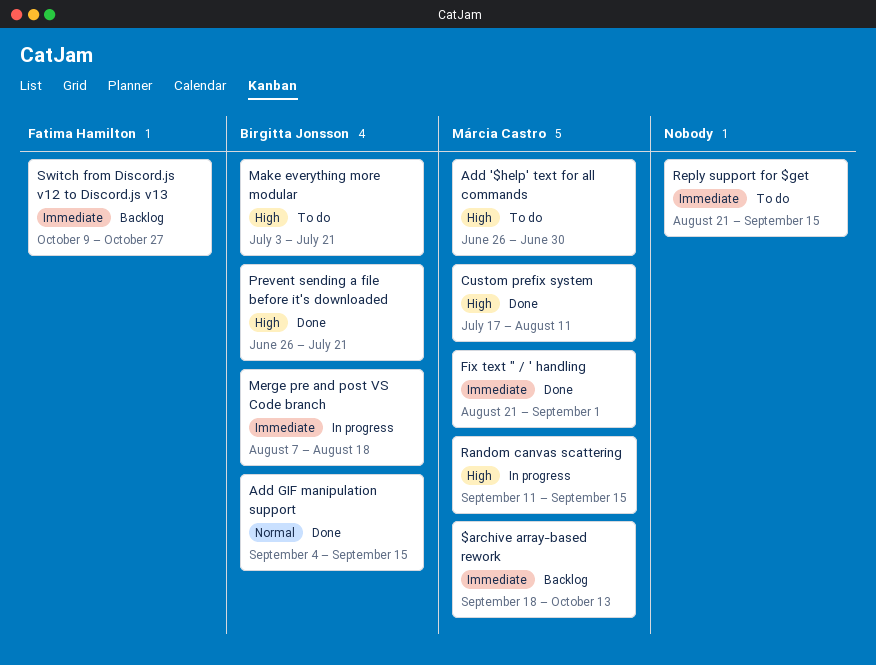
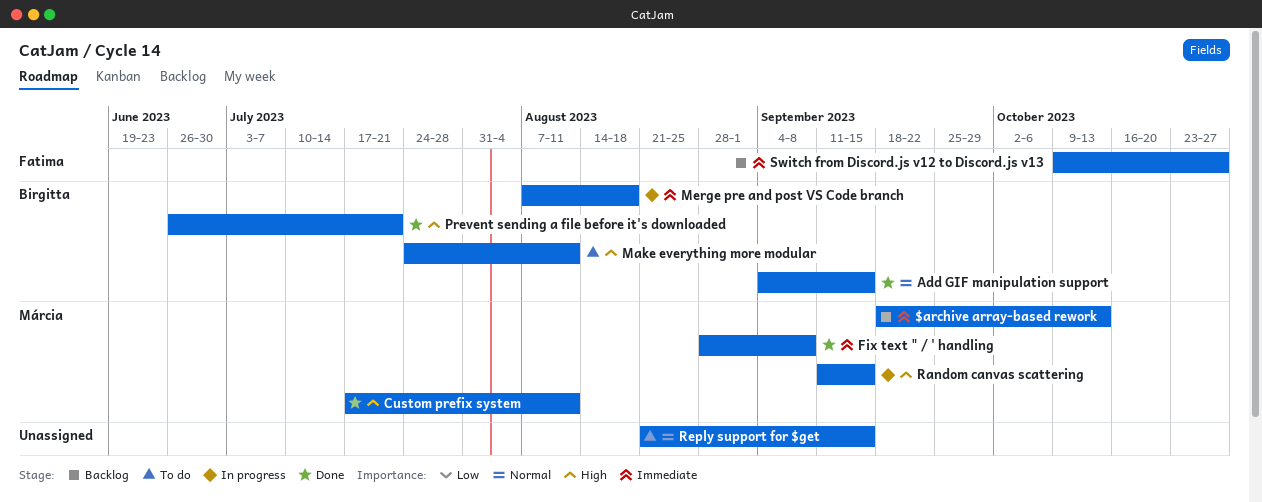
Add '$help' text for all commands: present -> none
Fix text " / ' handling, start: Aug 21 -> Aug 28
Fix text " / ' handling, due: Sep 1 -> Sep 8
Make everything more modular, start: Jul 3 -> Jul 24
Make everything more modular, due: Jul 21 -> Aug 11
Reply support for $get, priority: Immediate -> Normal

